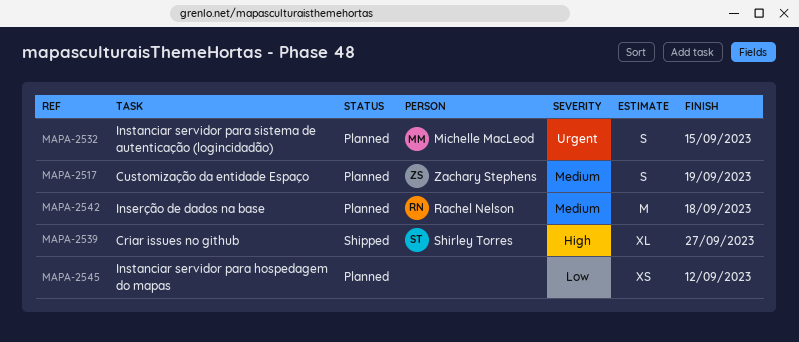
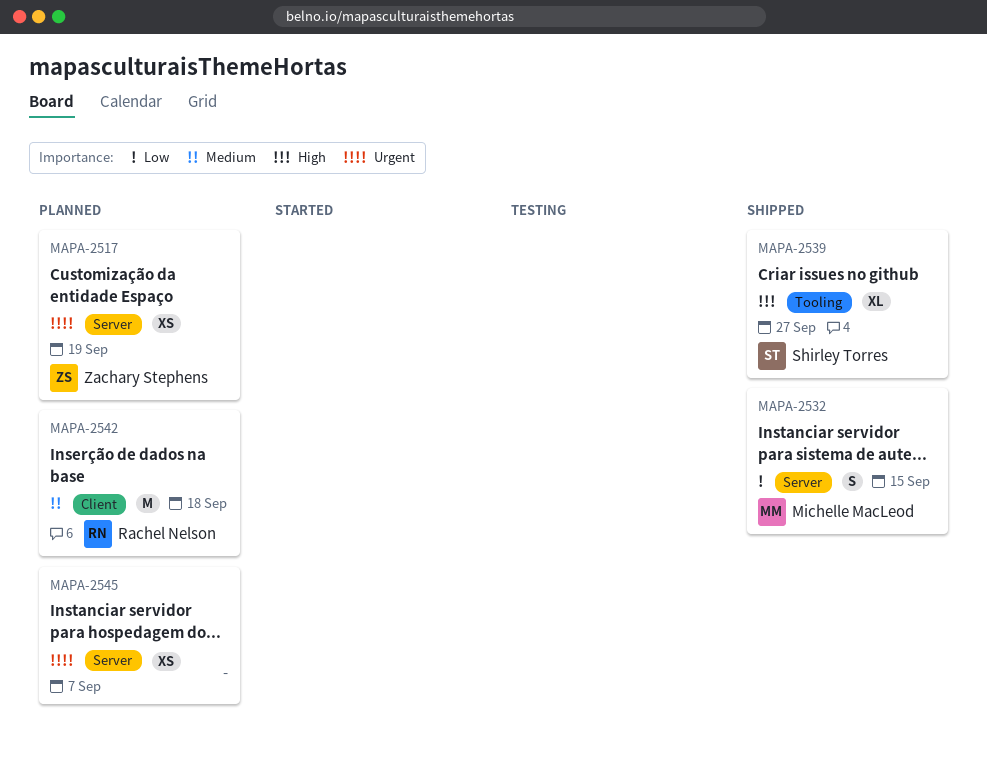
MAPA-2517, priority: Medium -> Urgent
MAPA-2517, estimate: S -> XS
MAPA-2532, status: Planned -> Shipped
MAPA-2532, priority: Urgent -> Low
MAPA-2545, priority: Low -> Urgent
MAPA-2545, due: Sep 12 -> Sep 7

